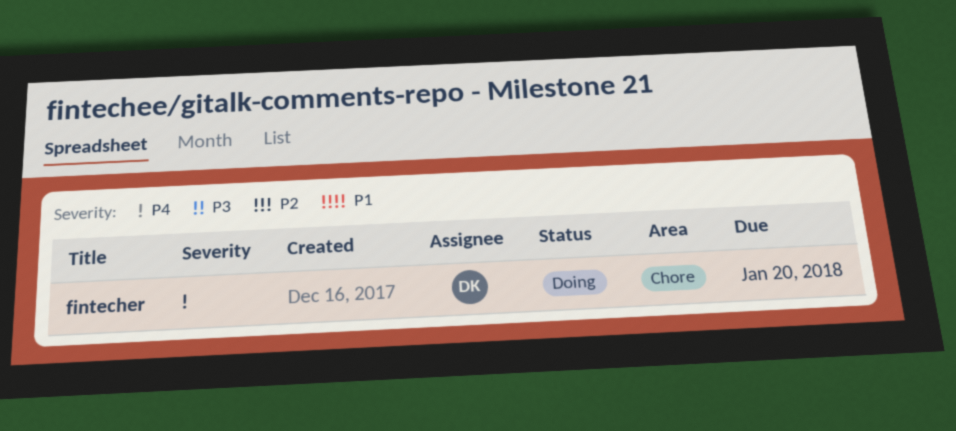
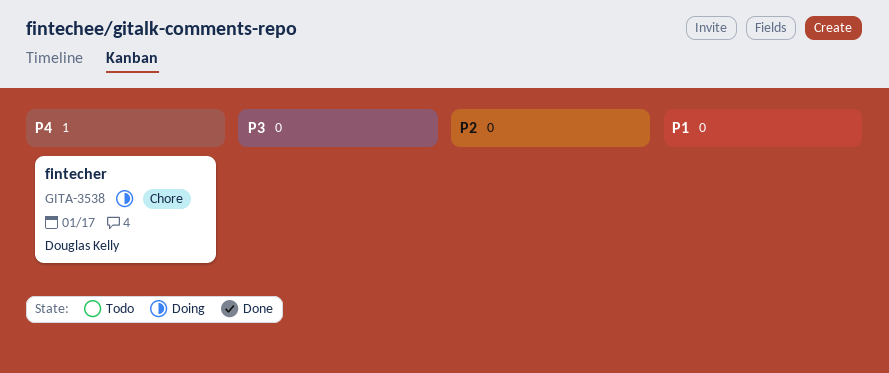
fintecher, due: Jan 20 -> Jan 17

